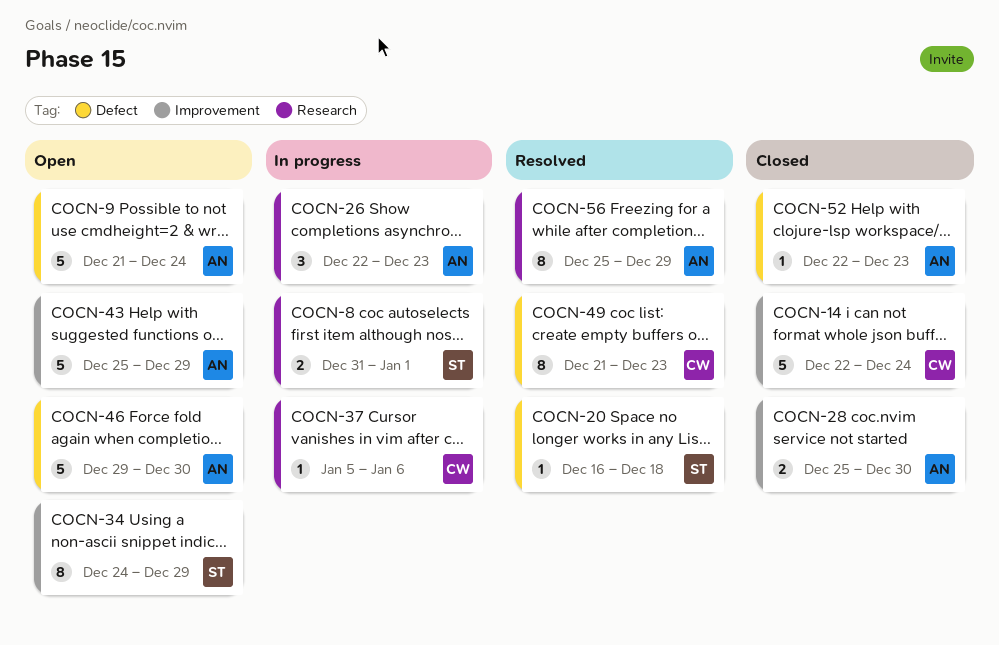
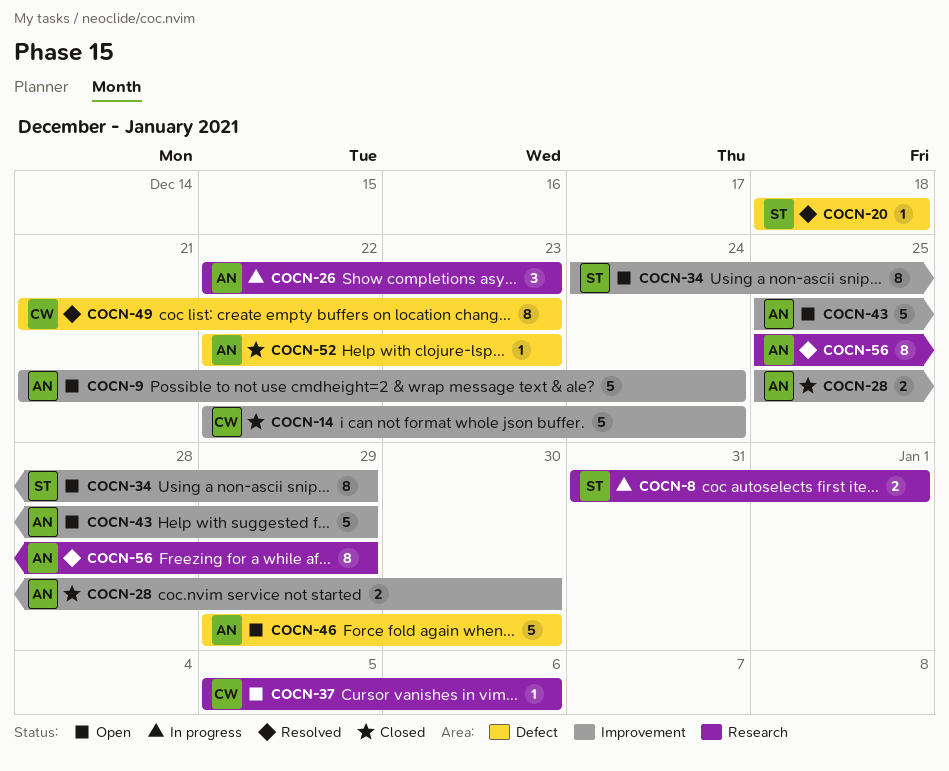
COCN-9, label: Defect -> Improvement
COCN-20, start: Dec 16 -> Dec 18
COCN-37, status: In progress -> Open

